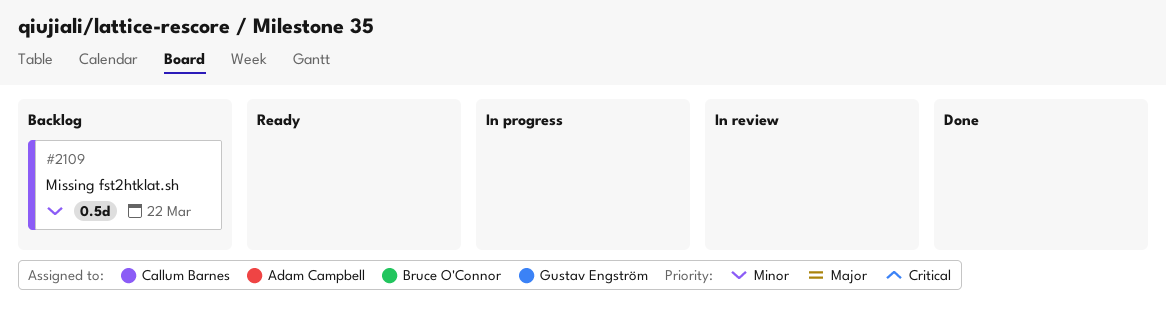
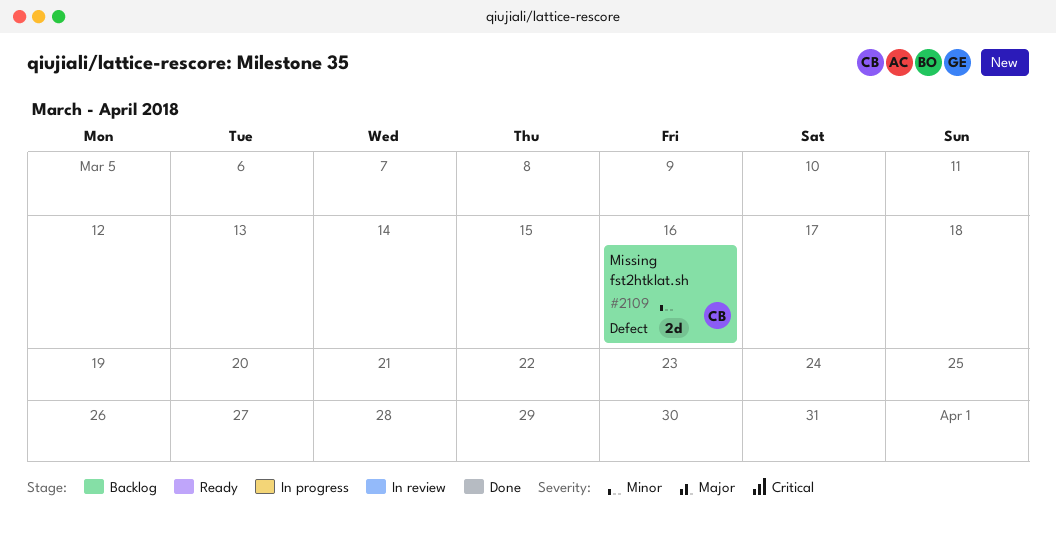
#2109, estimate: 0.5d -> 2d
#2109, due: Mar 22 -> Mar 16

